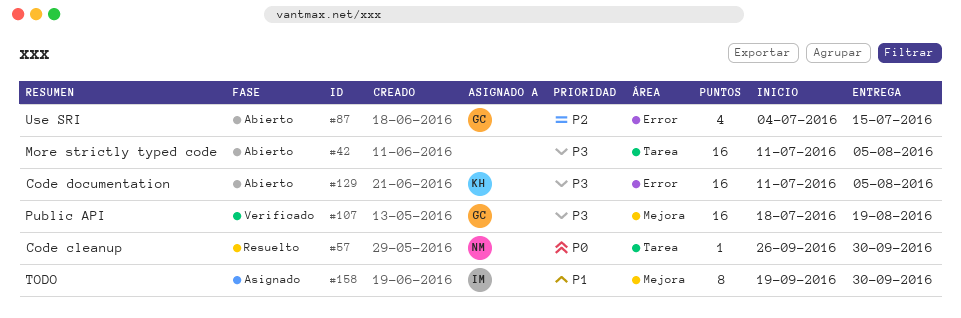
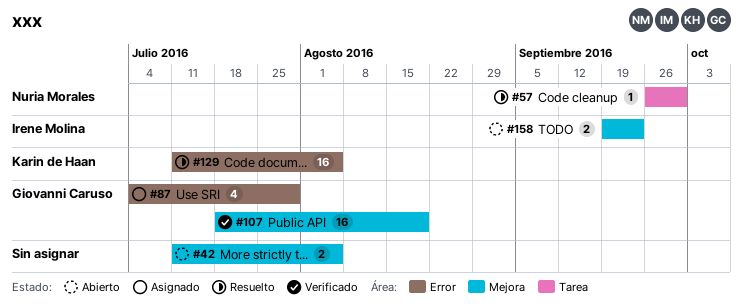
#42, label: Tarea -> Mejora
#42, estimate: 16 -> 2
#87, status: Abierto -> Asignado
#87, due: Jul 15 -> Jul 29
#129, status: Abierto -> Resuelto
#158, status: Asignado -> Abierto
#158, estimate: 8 -> 2
#158, due: Sep 30 -> Sep 23

